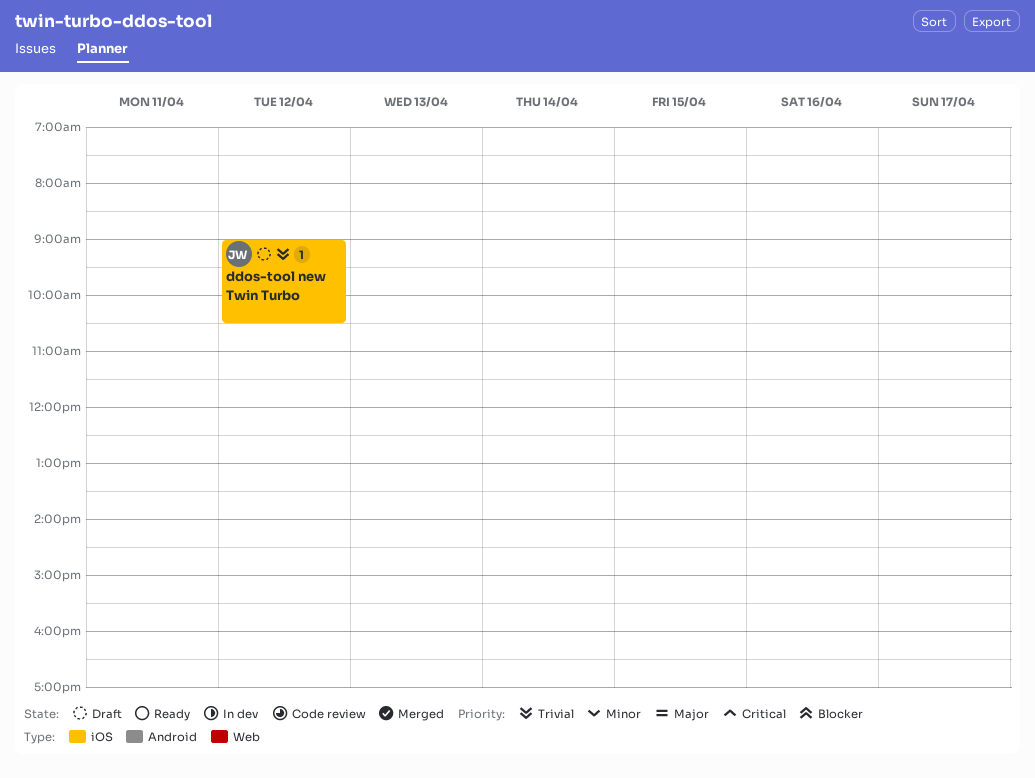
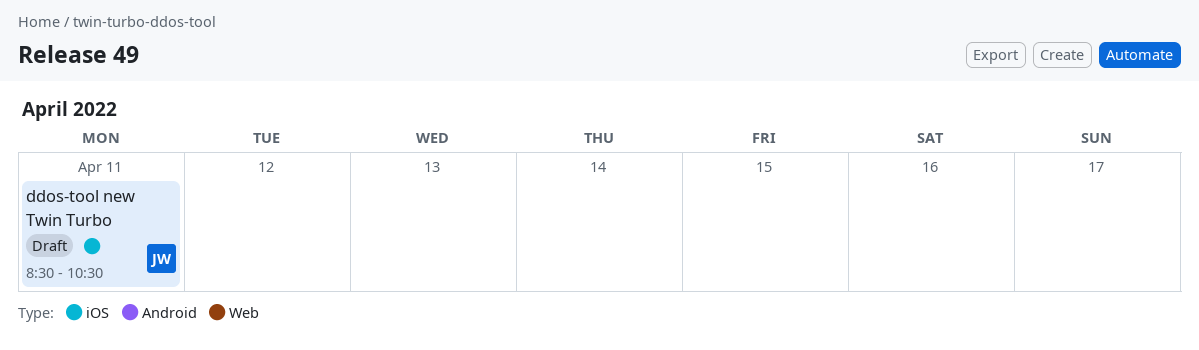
ddos-tool new Twin Turbo, day: Apr 12 -> Apr 11
ddos-tool new Twin Turbo, begins: 09:00 -> 08:30

